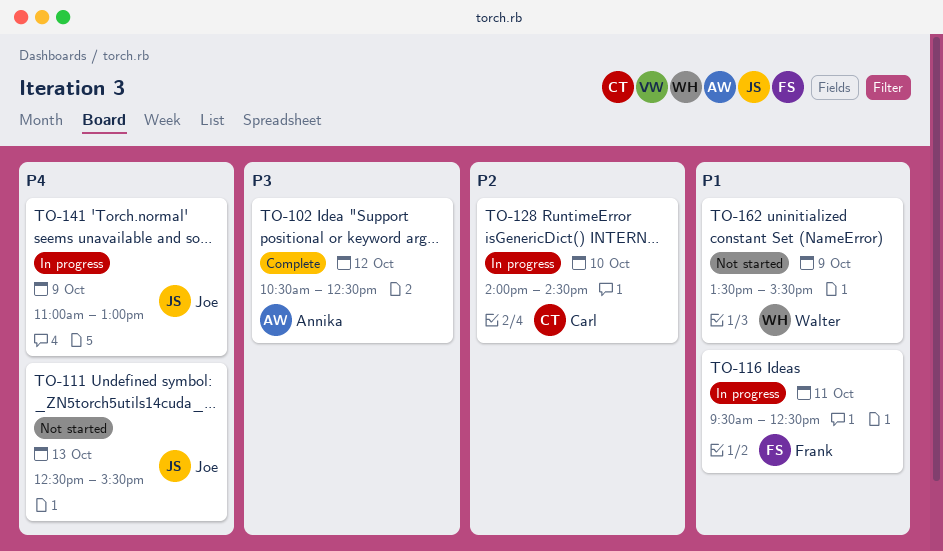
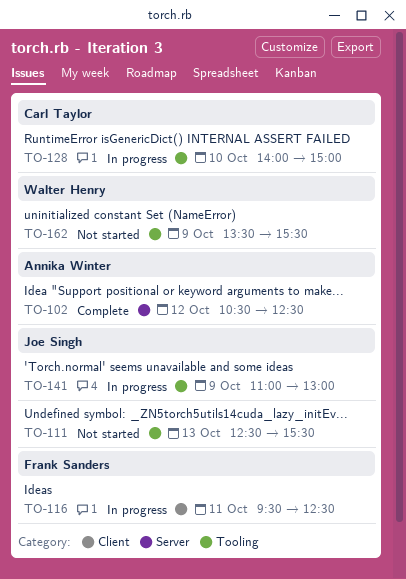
TO-128, ends: 14:30 -> 15:00

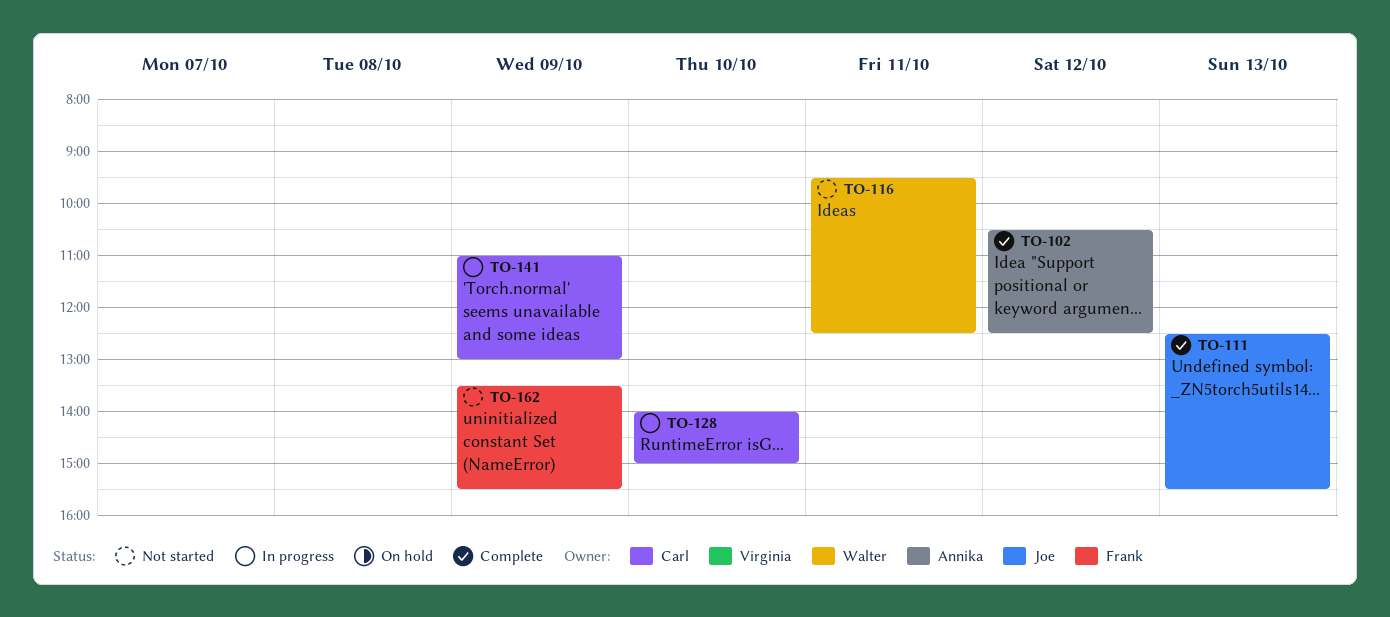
TO-111, status: Not started -> Complete
TO-116, status: In progress -> Not started
TO-116, owner: Frank Sanders -> Walter Henry
TO-141, owner: Joe Singh -> Carl Taylor
TO-162, owner: Walter Henry -> Frank Sanders

